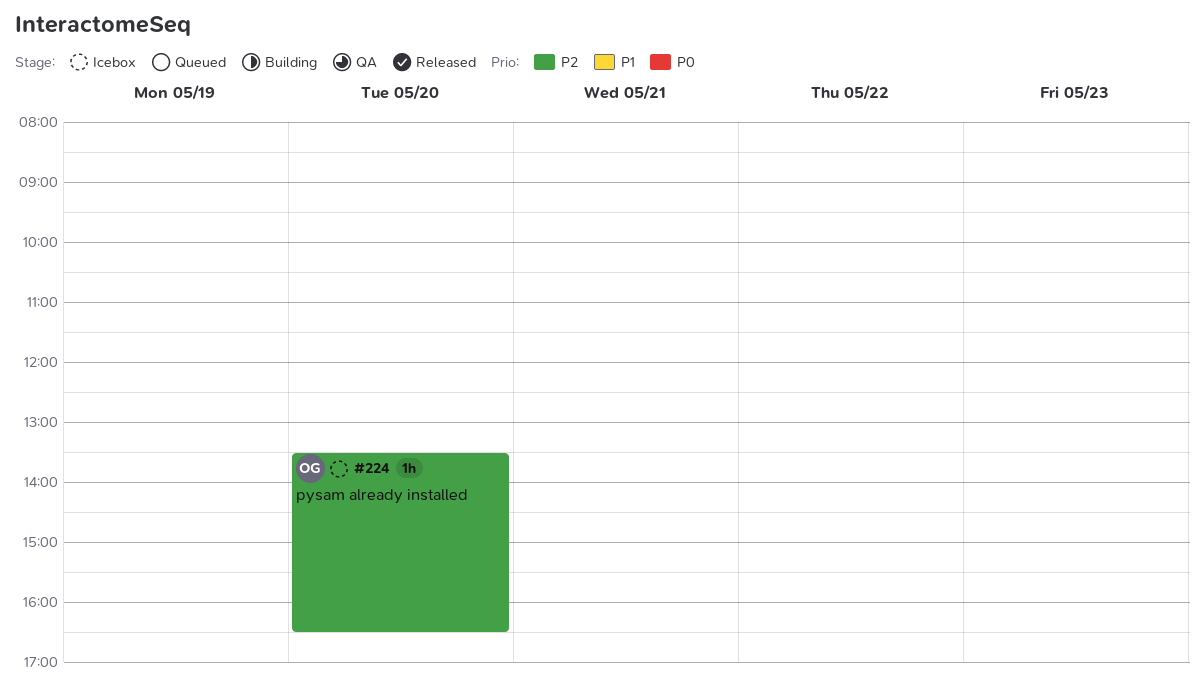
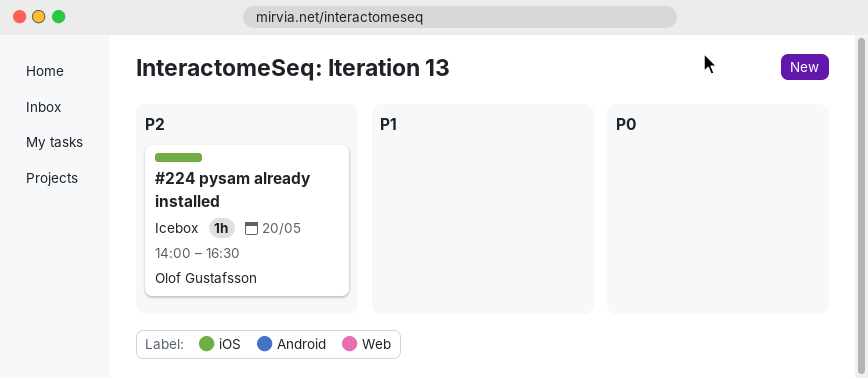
#224, begins: 13:30 -> 14:00

